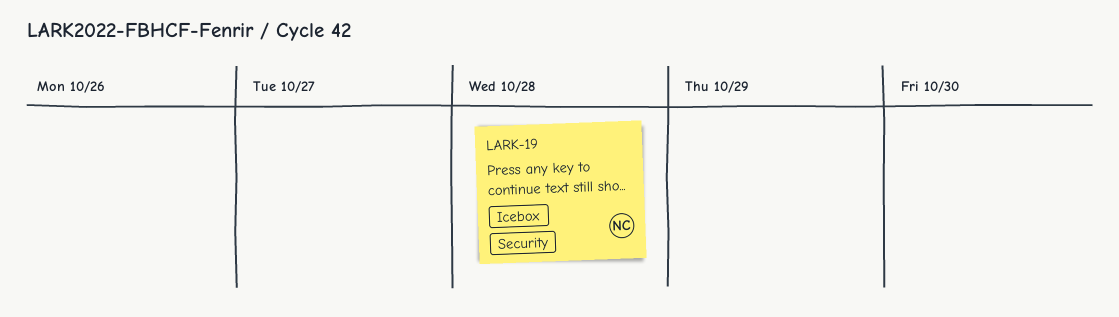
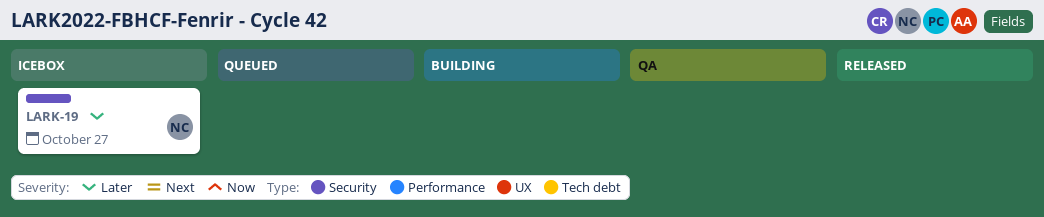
LARK-19, due: Oct 28 -> Oct 27

